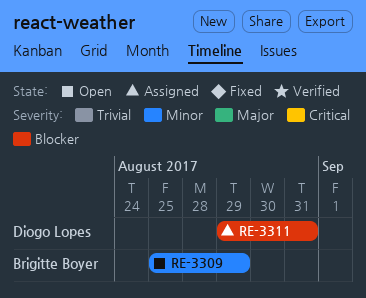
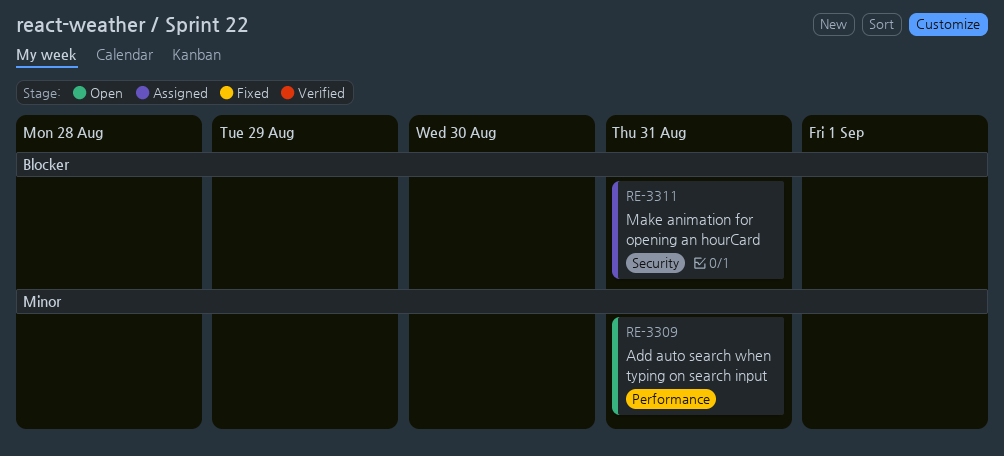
RE-3309, due: Aug 29 -> Aug 31

